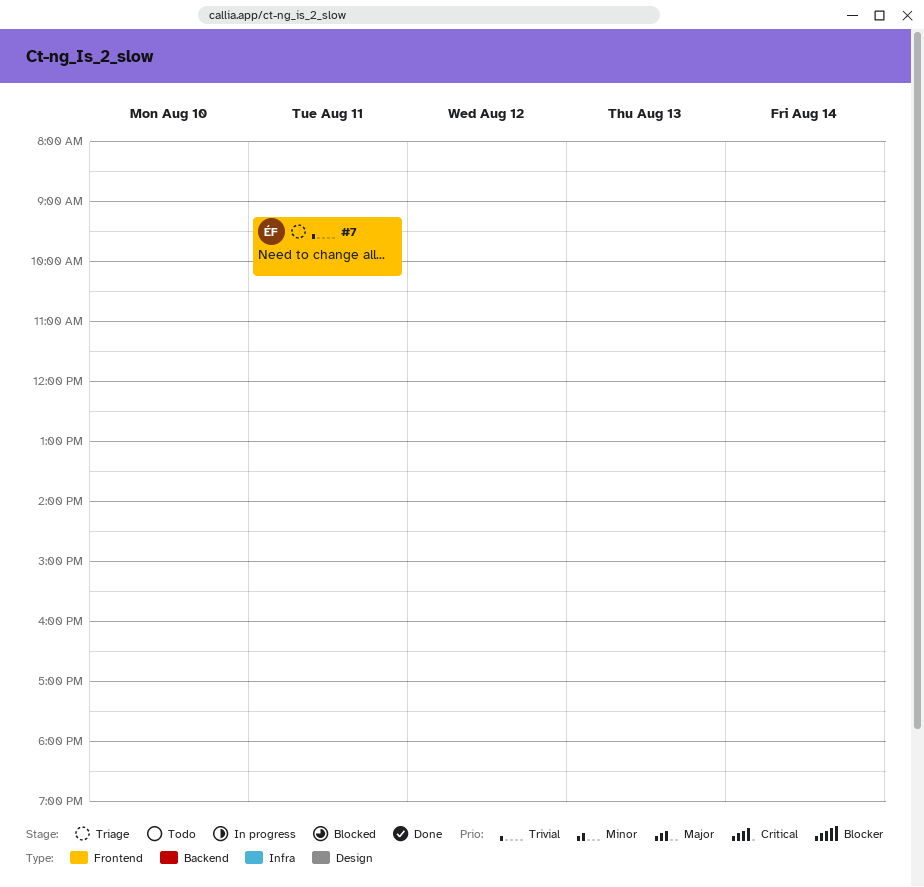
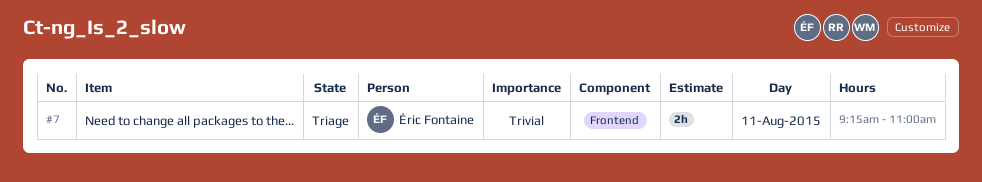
#7, ends: 10:15 -> 11:00

